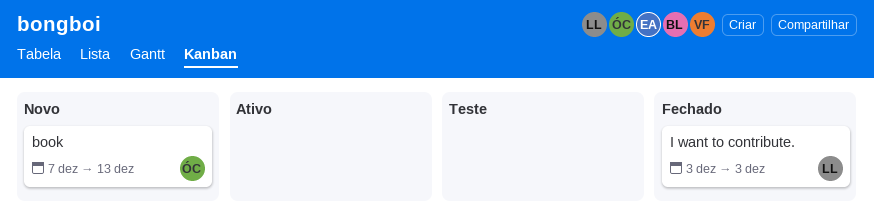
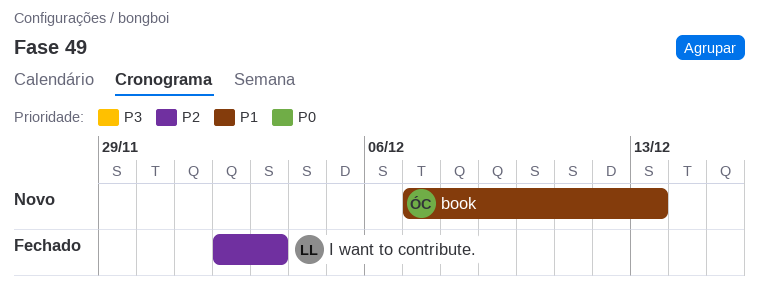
I want to contribute., start: Dec 3 -> Dec 2

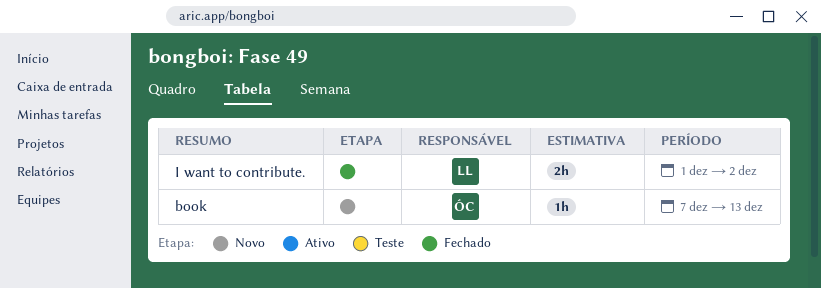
I want to contribute., start: Dec 2 -> Dec 1
I want to contribute., due: Dec 3 -> Dec 2

